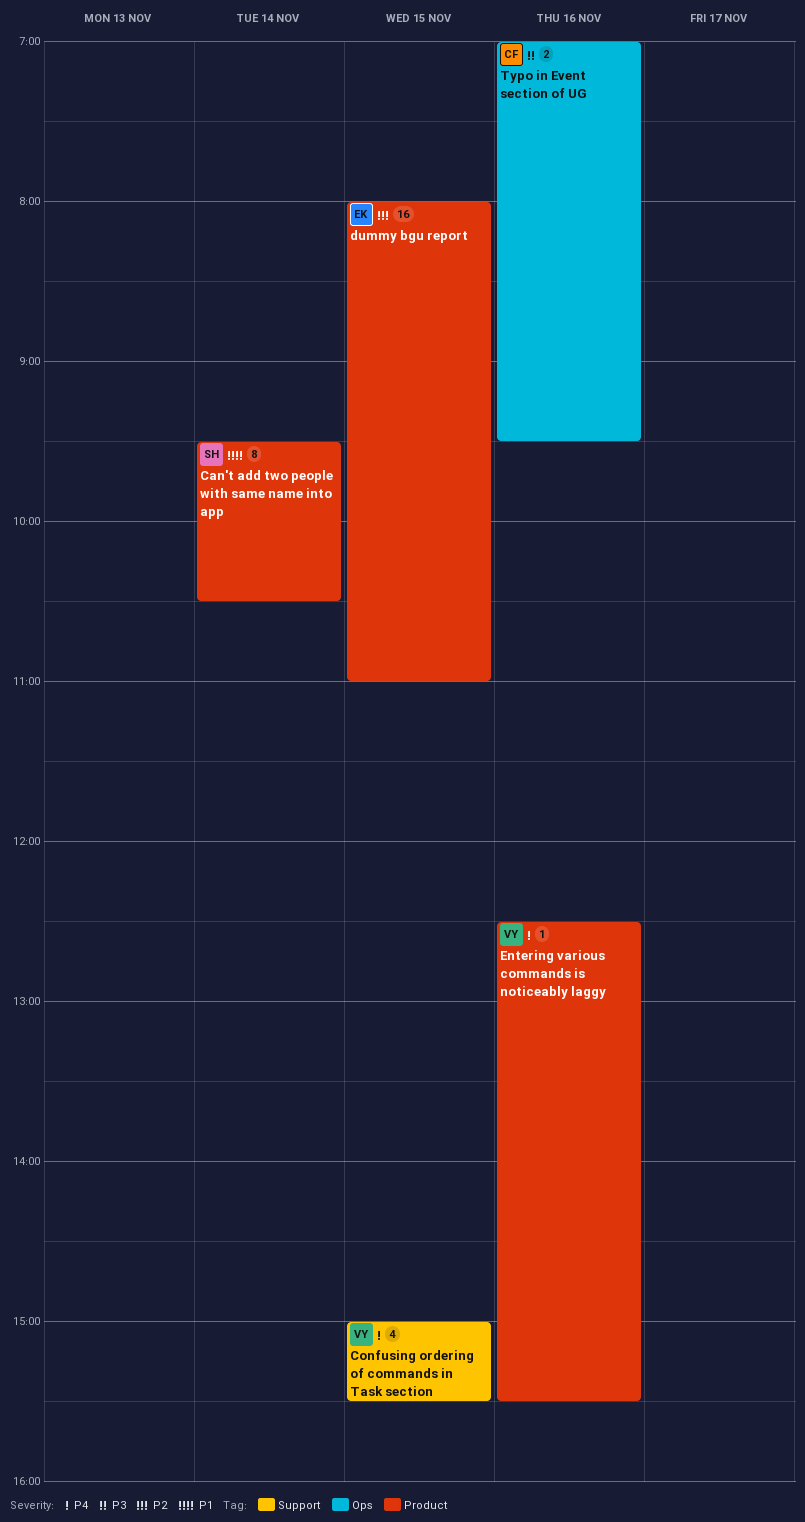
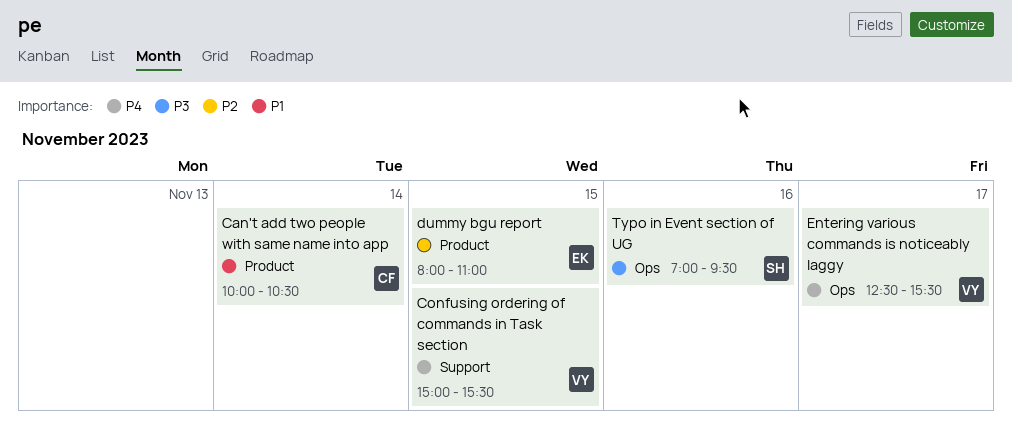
Can't add two people with same name into app, owner: SH -> CF
Can't add two people with same name into app, begins: 09:30 -> 10:00
Entering various commands is noticeably laggy, label: Product -> Ops
Entering various commands is noticeably laggy, day: Nov 16 -> Nov 17
Typo in Event section of UG, owner: CF -> SH

